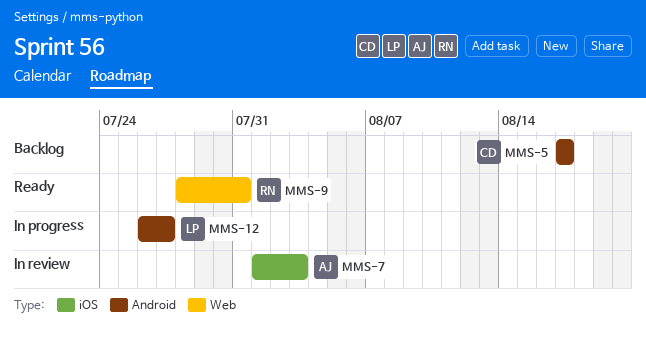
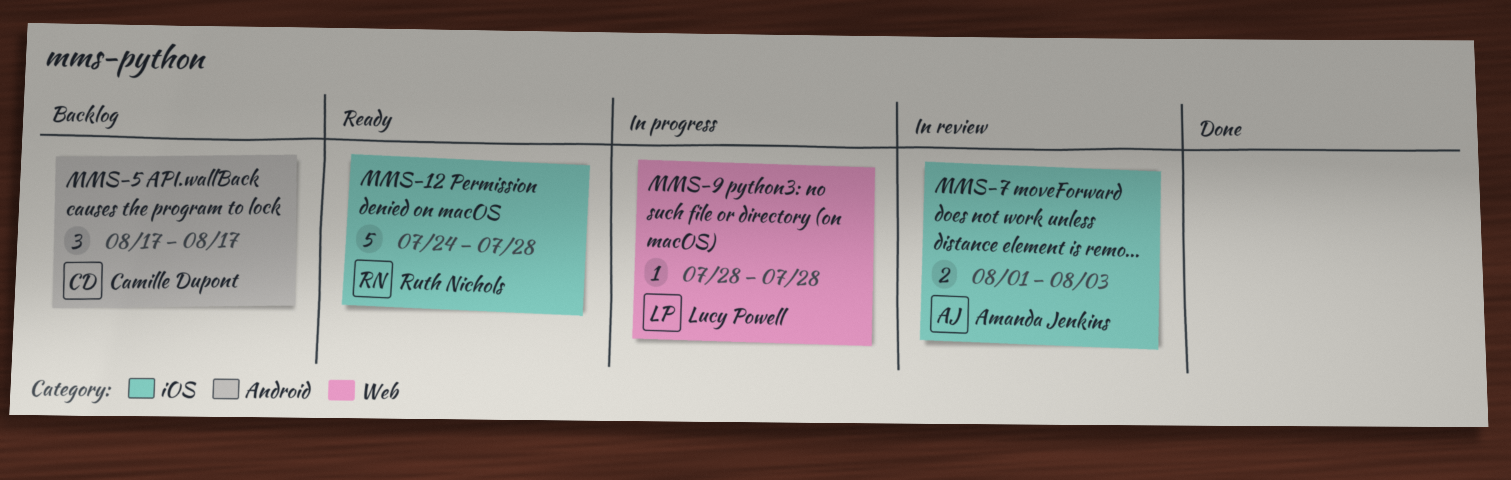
MMS-9, status: Ready -> In progress
MMS-9, owner: Ruth Nichols -> Lucy Powell
MMS-9, due: Jul 31 -> Jul 28
MMS-12, status: In progress -> Ready
MMS-12, owner: Lucy Powell -> Ruth Nichols
MMS-12, label: Android -> iOS
MMS-12, start: Jul 26 -> Jul 24
MMS-12, due: Jul 27 -> Jul 28

